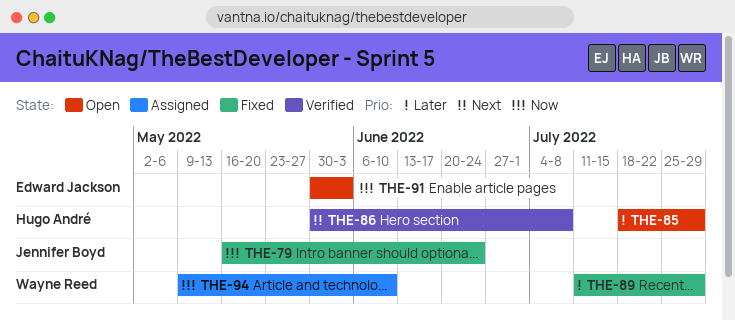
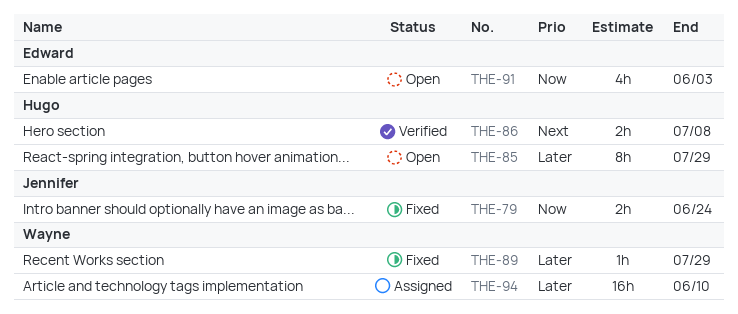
THE-94, priority: Now -> Later

